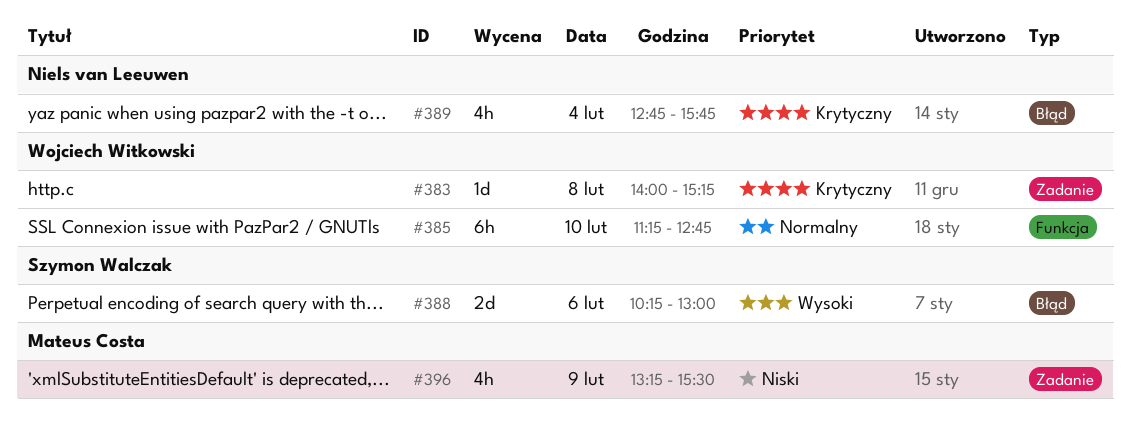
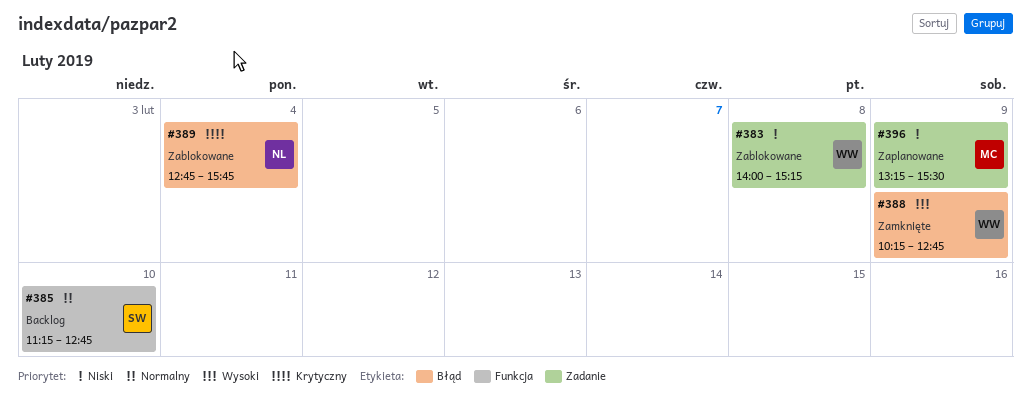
#383, priority: Krytyczny -> Niski
#385, owner: Wojciech Witkowski -> Szymon Walczak
#388, owner: Szymon Walczak -> Wojciech Witkowski
#388, day: Feb 6 -> Feb 9
#388, ends: 13:00 -> 12:45

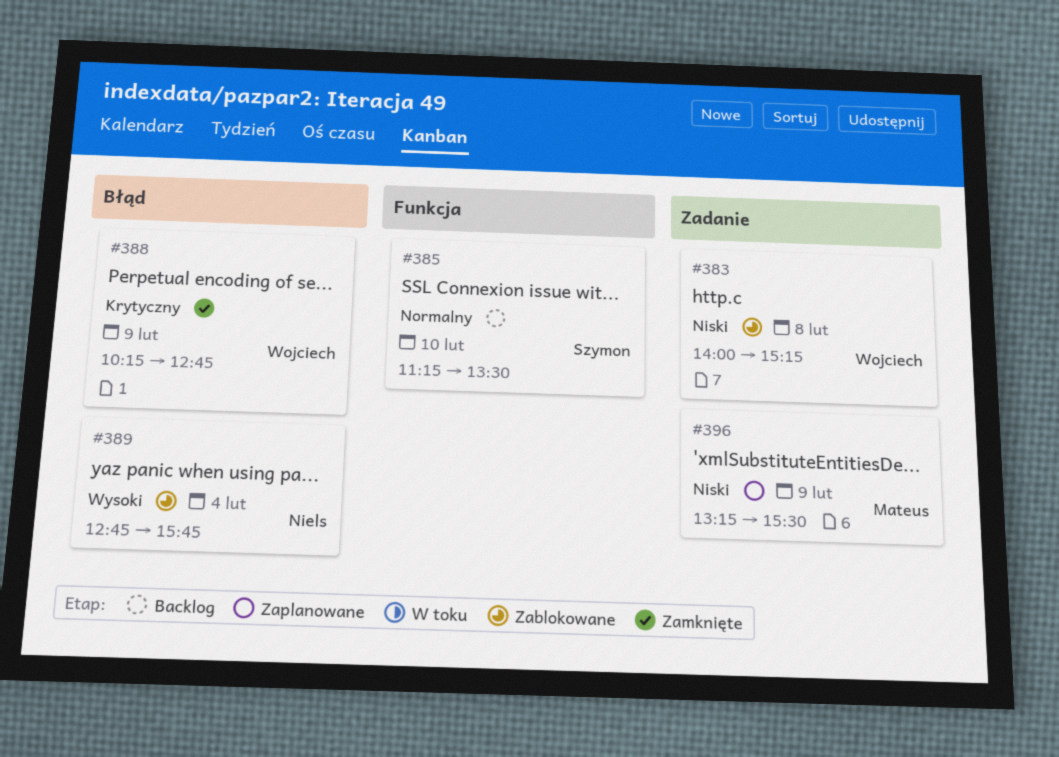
#385, ends: 12:45 -> 13:30
#388, priority: Wysoki -> Krytyczny
#389, priority: Krytyczny -> Wysoki

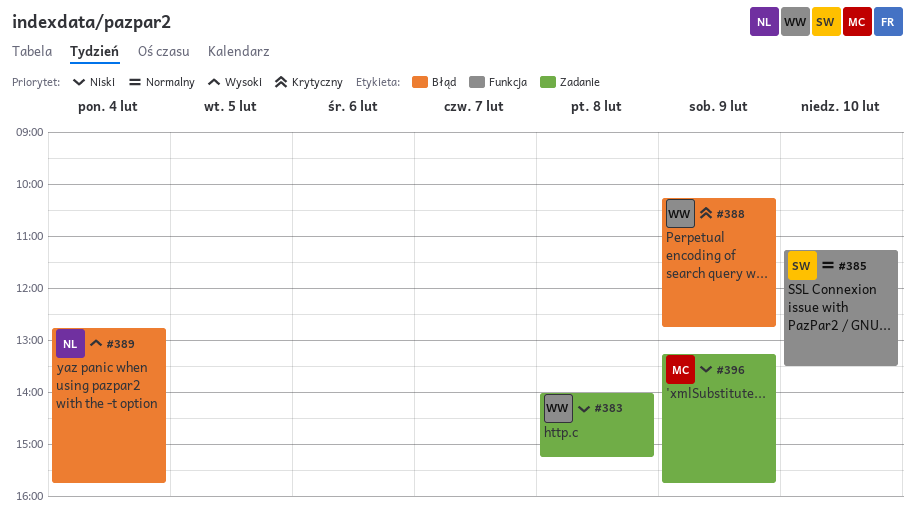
#396, ends: 15:30 -> 15:45

